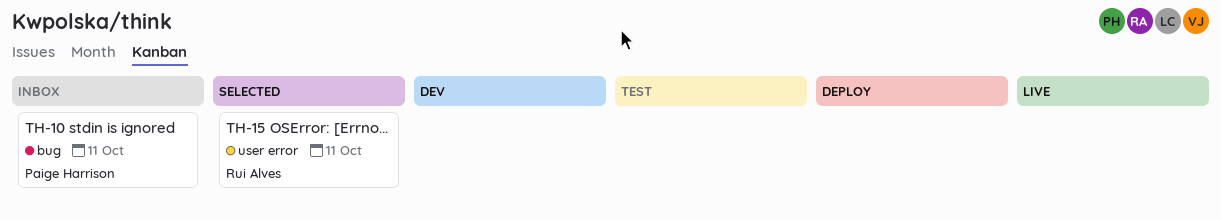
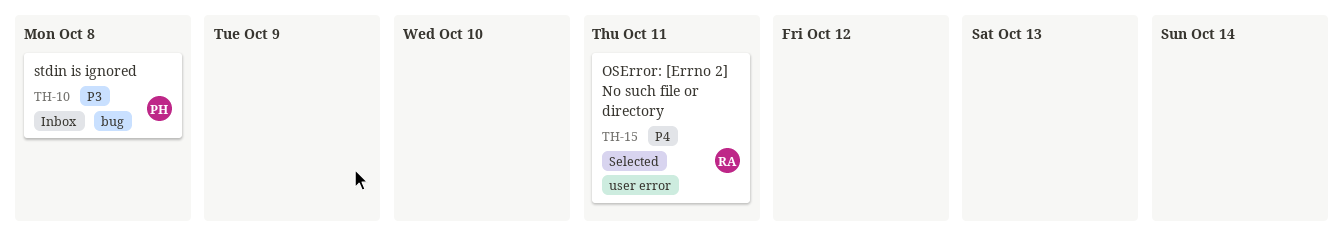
TH-10, due: Oct 11 -> Oct 8

